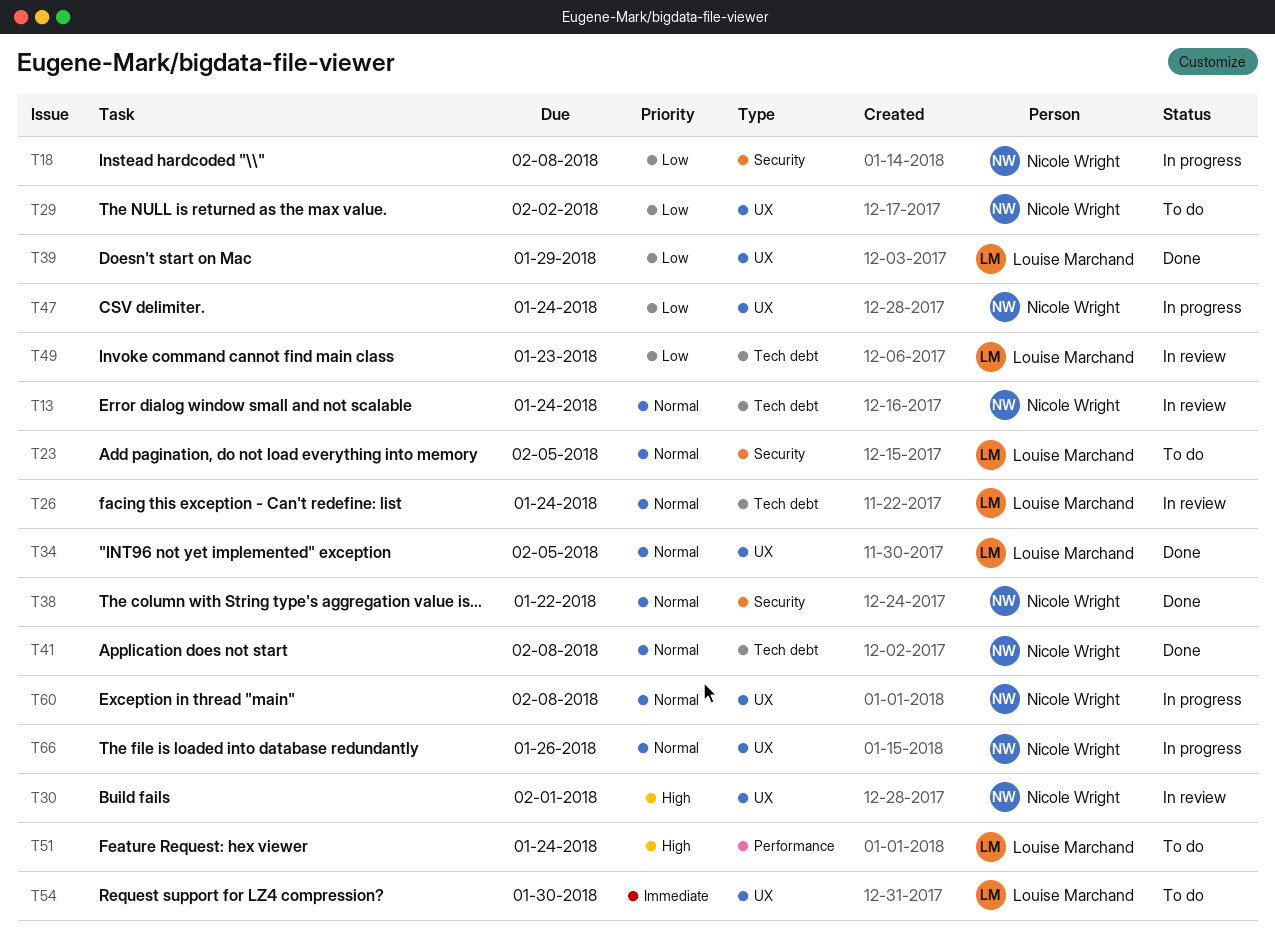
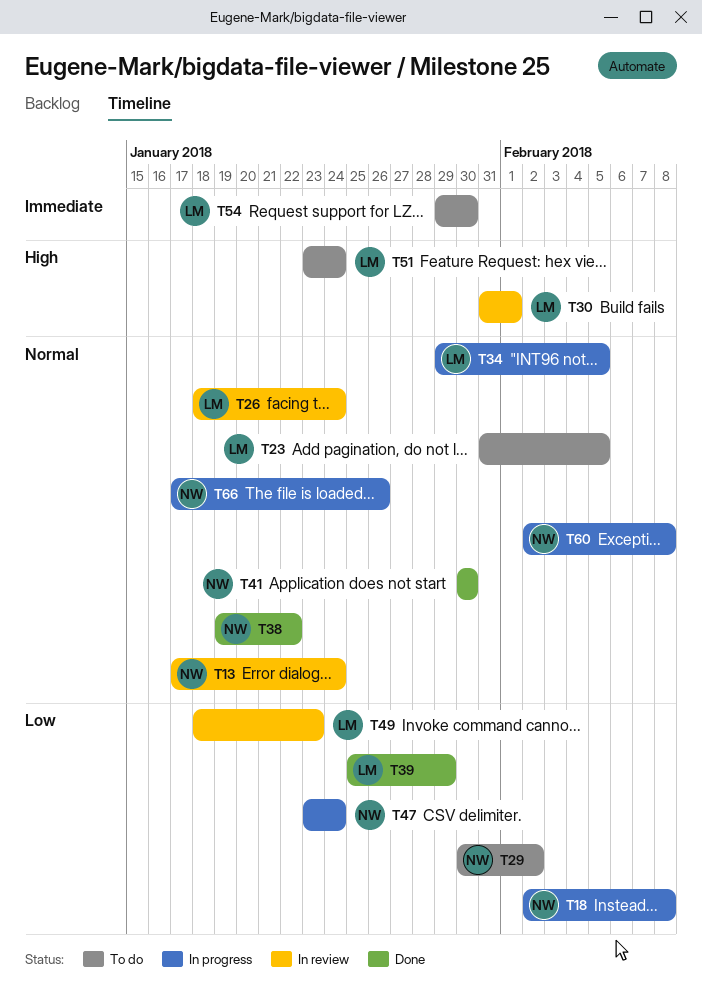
T30, owner: Nicole Wright -> Louise Marchand
T34, status: Done -> In progress
T41, due: Feb 8 -> Jan 30

